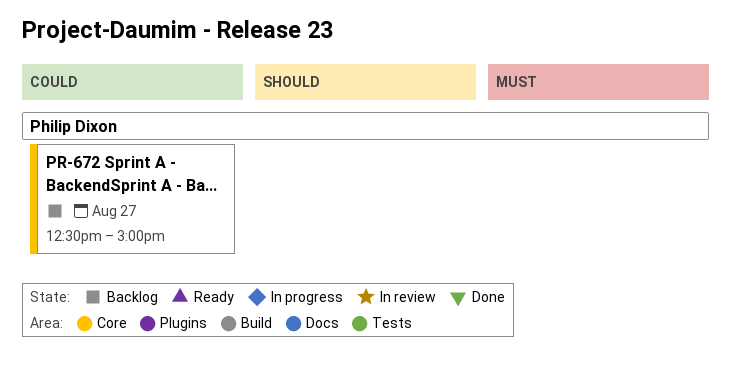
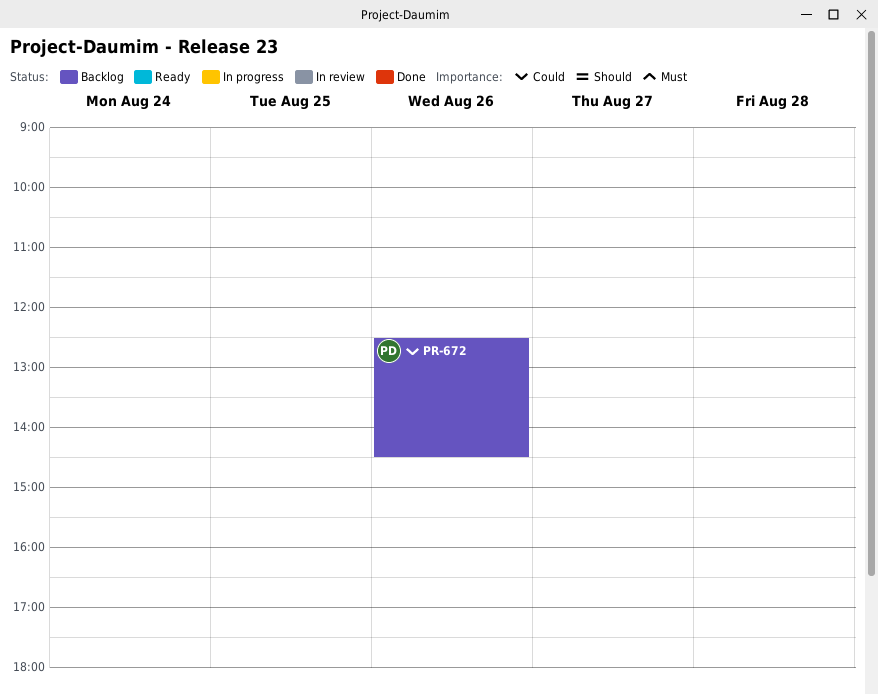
PR-672, day: Aug 27 -> Aug 26
PR-672, ends: 15:00 -> 14:30

